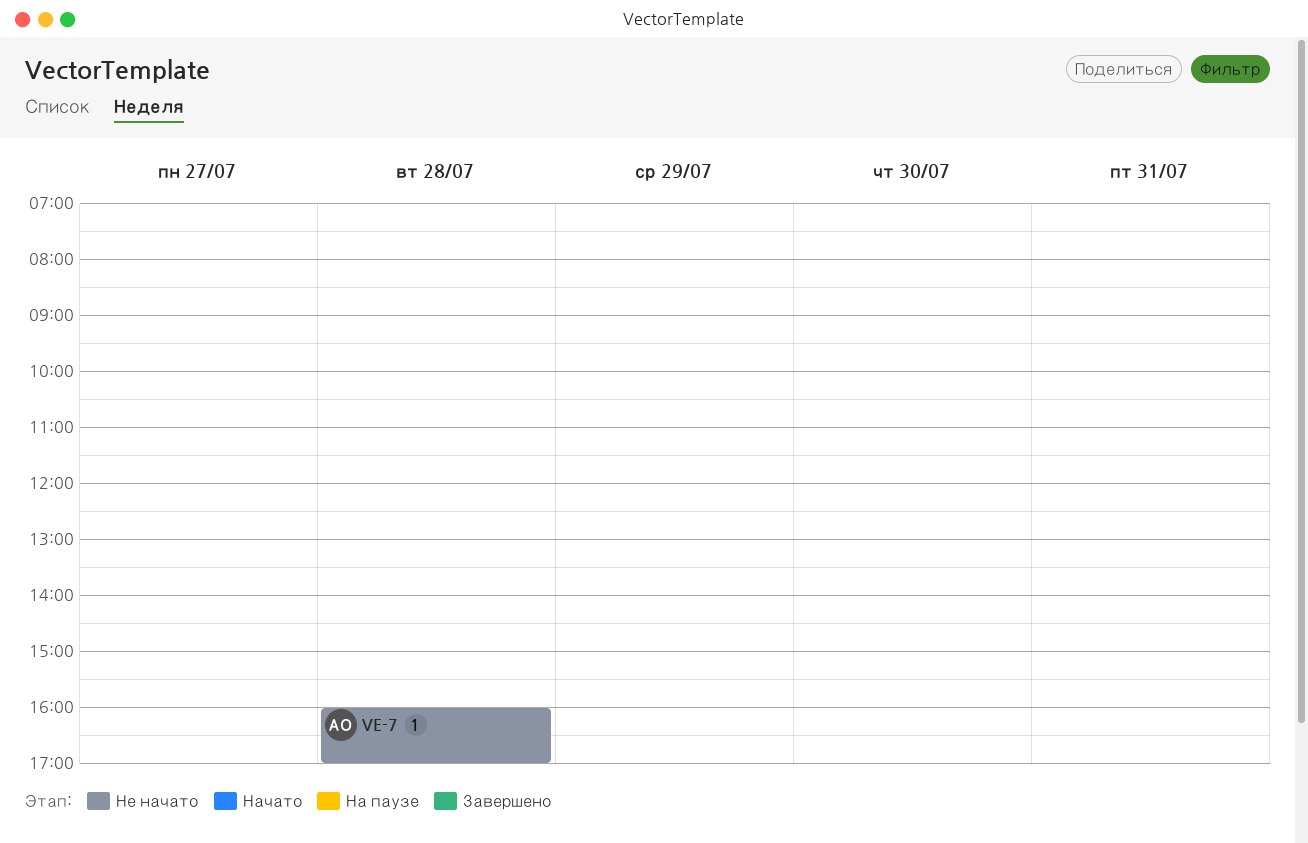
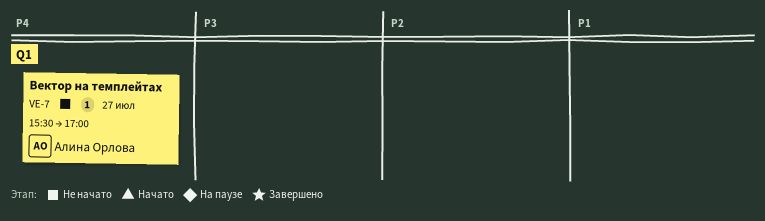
VE-7, day: Jul 28 -> Jul 27
VE-7, begins: 16:00 -> 15:30

